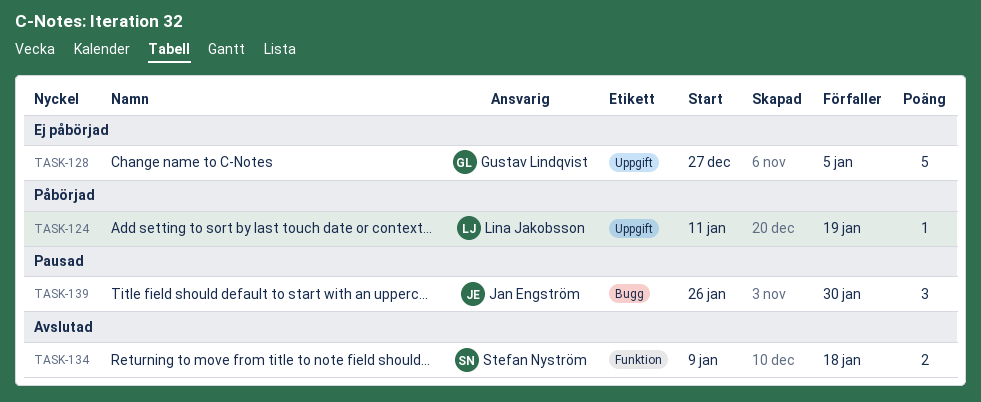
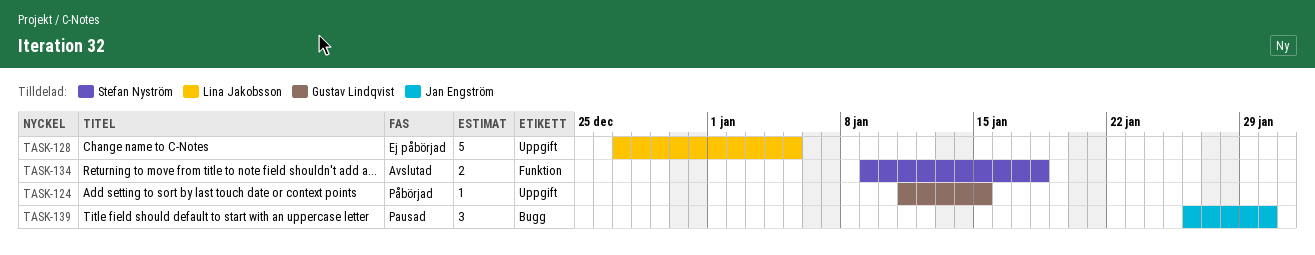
TASK-124, owner: Lina Jakobsson -> Gustav Lindqvist
TASK-124, due: Jan 19 -> Jan 15
TASK-128, owner: Gustav Lindqvist -> Lina Jakobsson

